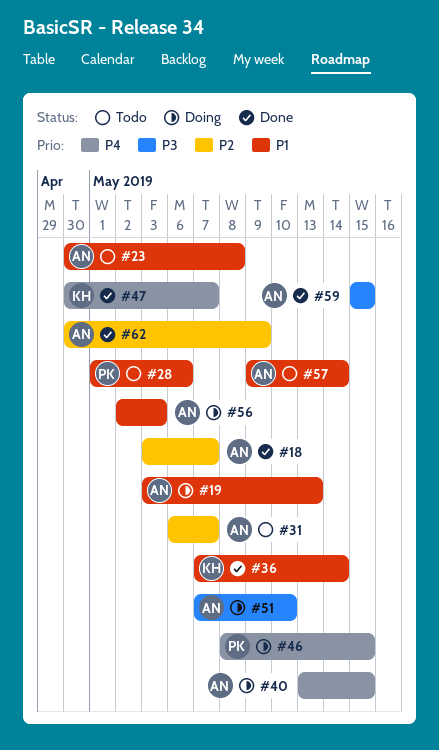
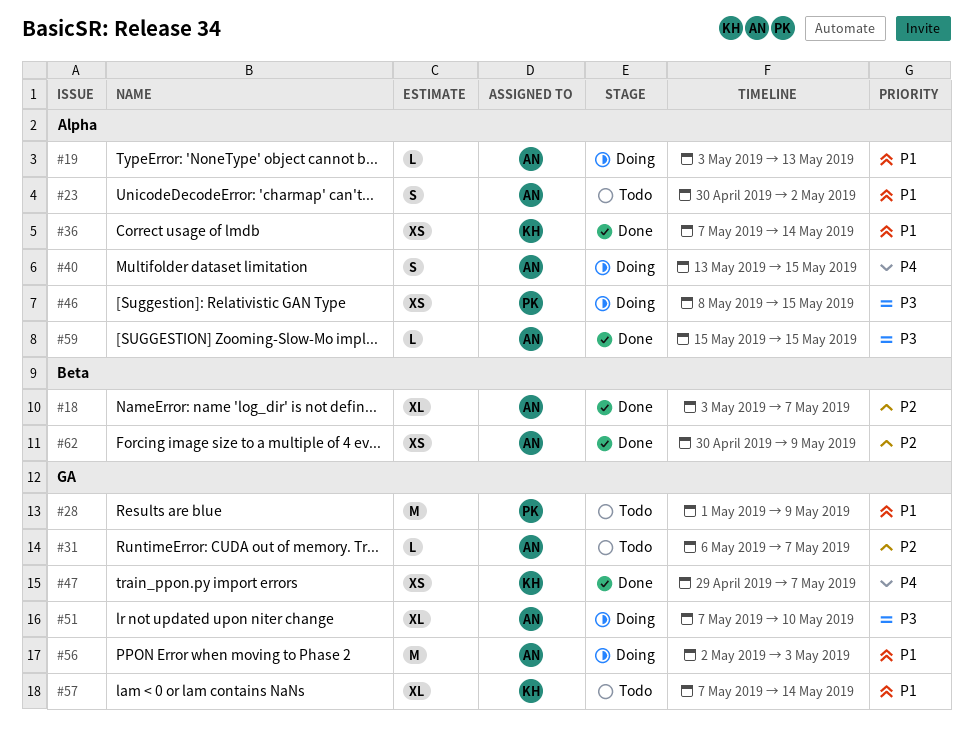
#23, due: May 8 -> May 2
#28, due: May 6 -> May 9
#46, priority: P4 -> P3
#47, start: Apr 30 -> Apr 29
#57, owner: AN -> KH
#57, start: May 9 -> May 7

